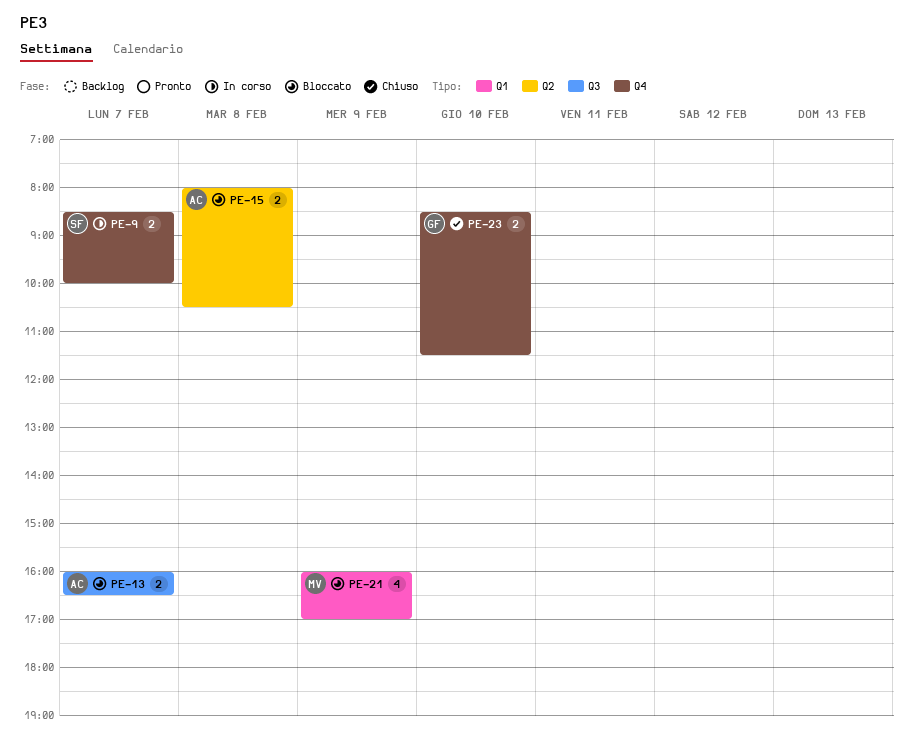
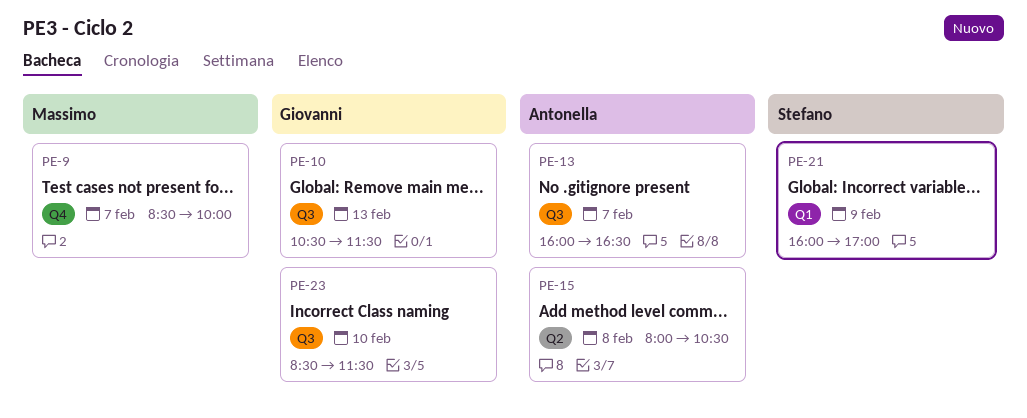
PE-9, owner: Stefano -> Massimo
PE-10: none -> present
PE-21, owner: Massimo -> Stefano
PE-23, label: Q4 -> Q3

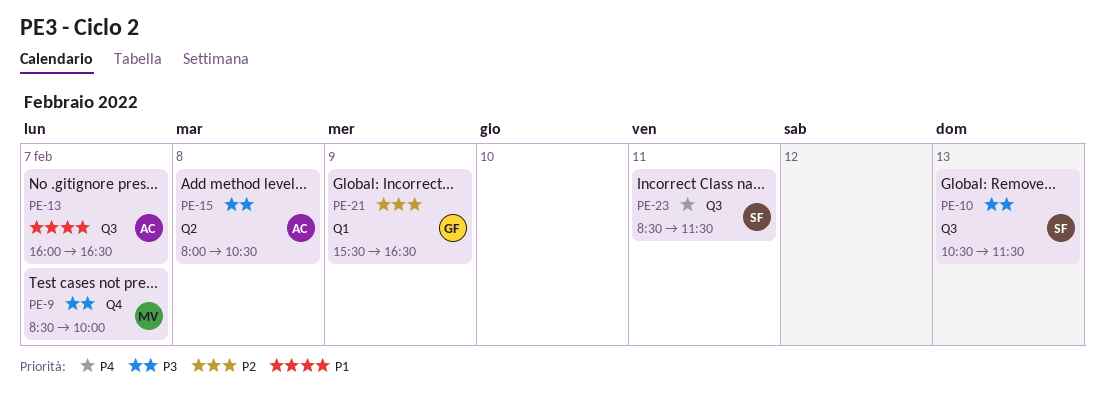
PE-10, owner: Giovanni -> Stefano
PE-21, owner: Stefano -> Giovanni
PE-21, begins: 16:00 -> 15:30
PE-21, ends: 17:00 -> 16:30
PE-23, owner: Giovanni -> Stefano
PE-23, day: Feb 10 -> Feb 11

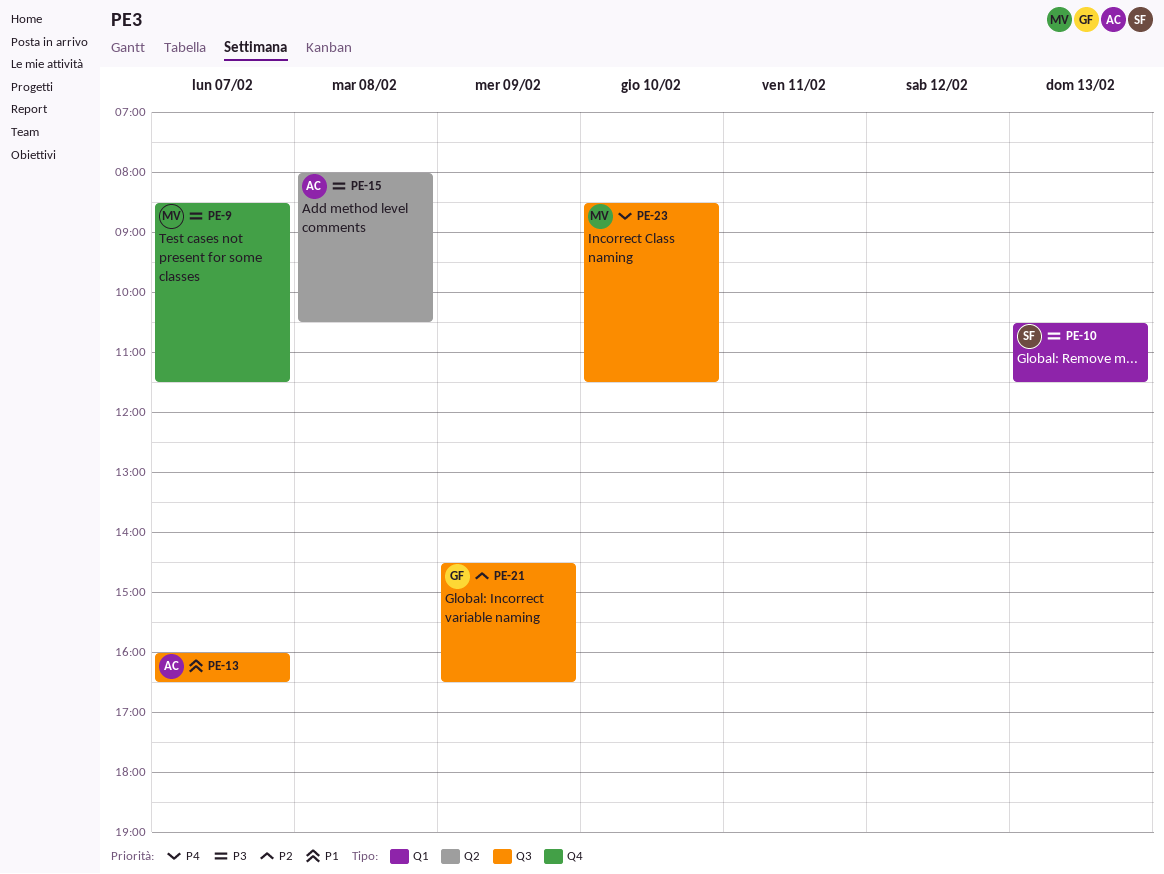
PE-9, ends: 10:00 -> 11:30
PE-10, label: Q3 -> Q1
PE-21, label: Q1 -> Q3
PE-21, begins: 15:30 -> 14:30
PE-23, owner: SF -> MV
PE-23, day: Feb 11 -> Feb 10

